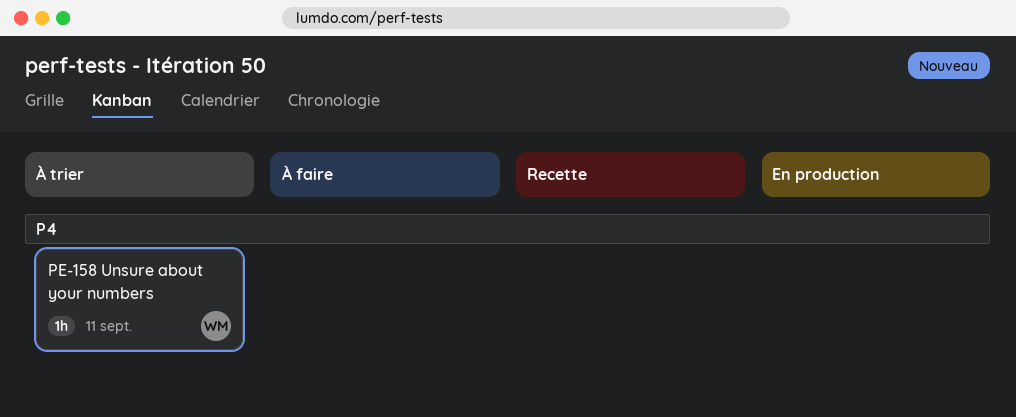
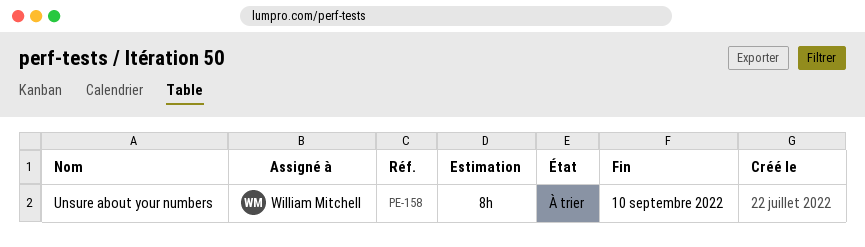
PE-158, estimate: 1h -> 8h
PE-158, due: Sep 11 -> Sep 10

